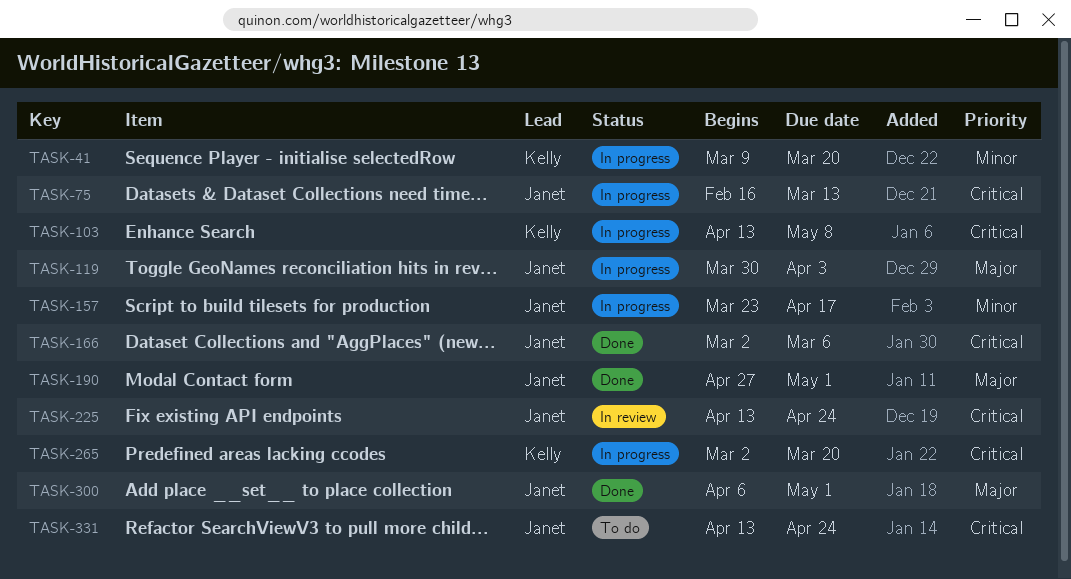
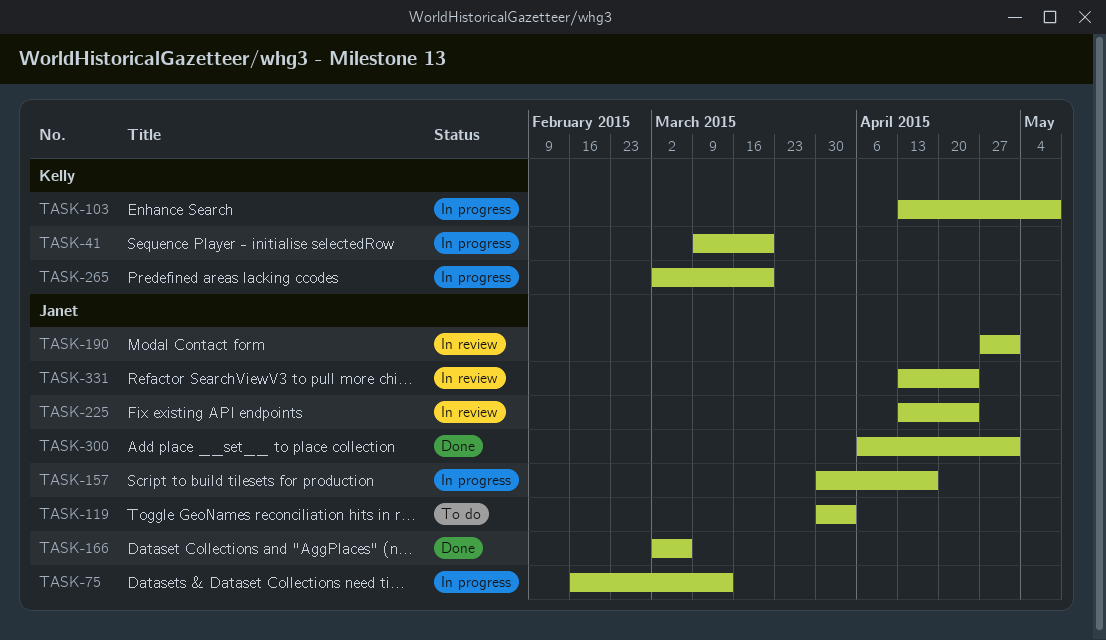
TASK-119, status: In progress -> To do
TASK-157, start: Mar 23 -> Mar 30
TASK-190, status: Done -> In review
TASK-331, status: To do -> In review

